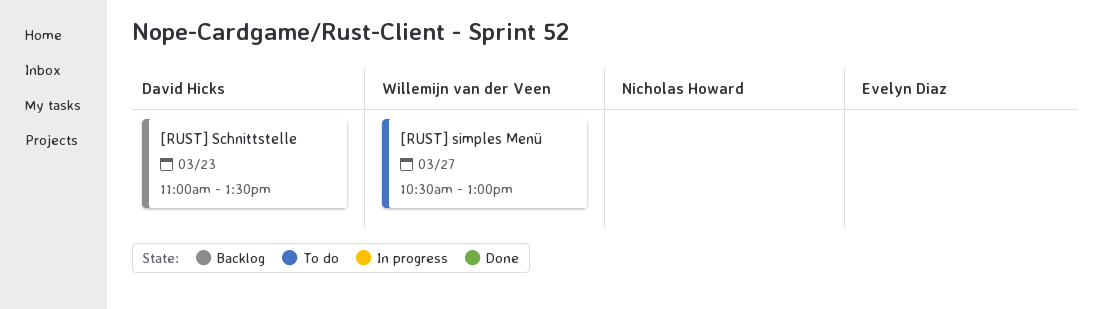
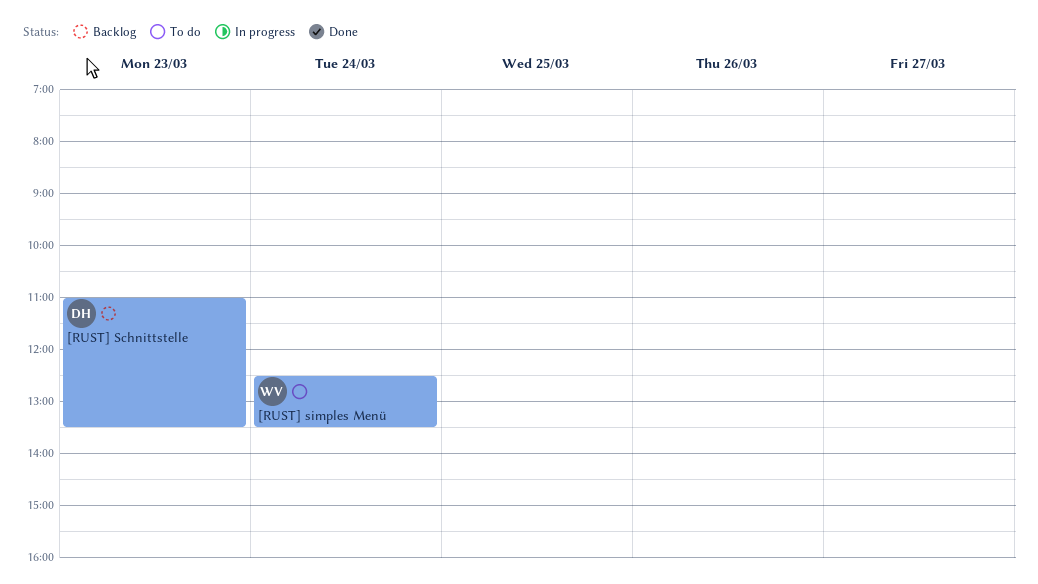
[RUST] simples Menü, day: Mar 27 -> Mar 24
[RUST] simples Menü, begins: 10:30 -> 12:30
[RUST] simples Menü, ends: 13:00 -> 13:30

